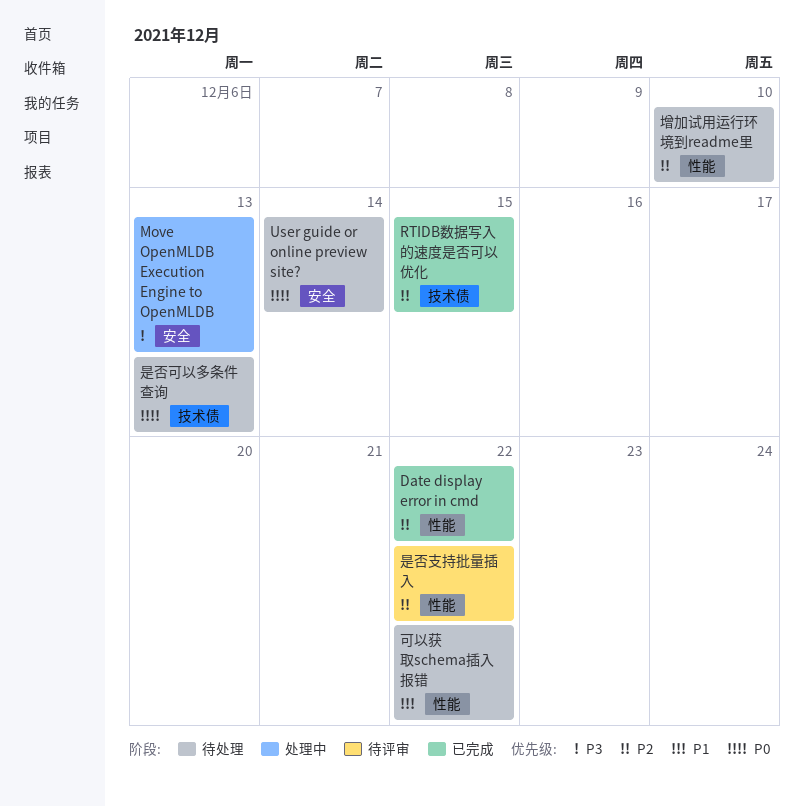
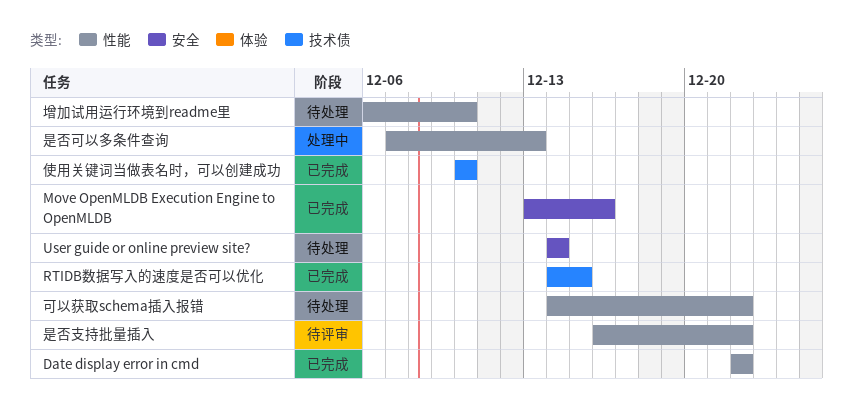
Move OpenMLDB Execution Engine to OpenMLDB, status: 处理中 -> 已完成
Move OpenMLDB Execution Engine to OpenMLDB, due: Dec 13 -> Dec 16
使用关键词当做表名时，可以创建成功: none -> present
是否可以多条件查询, status: 待处理 -> 处理中
是否可以多条件查询, label: 技术债 -> 性能

